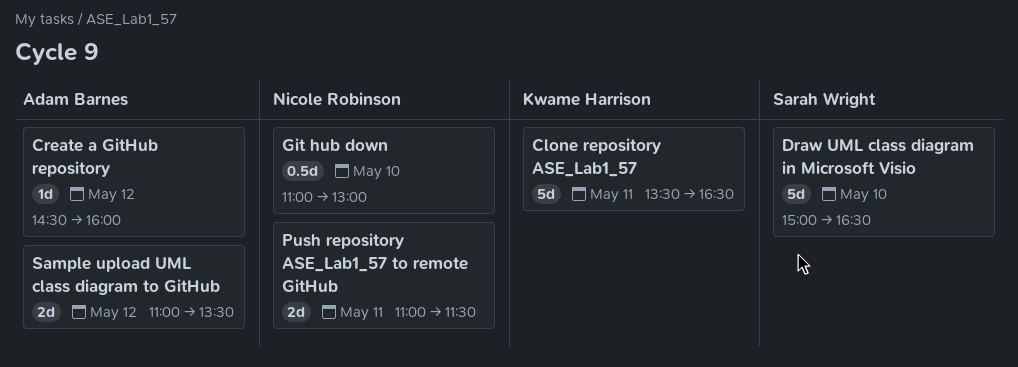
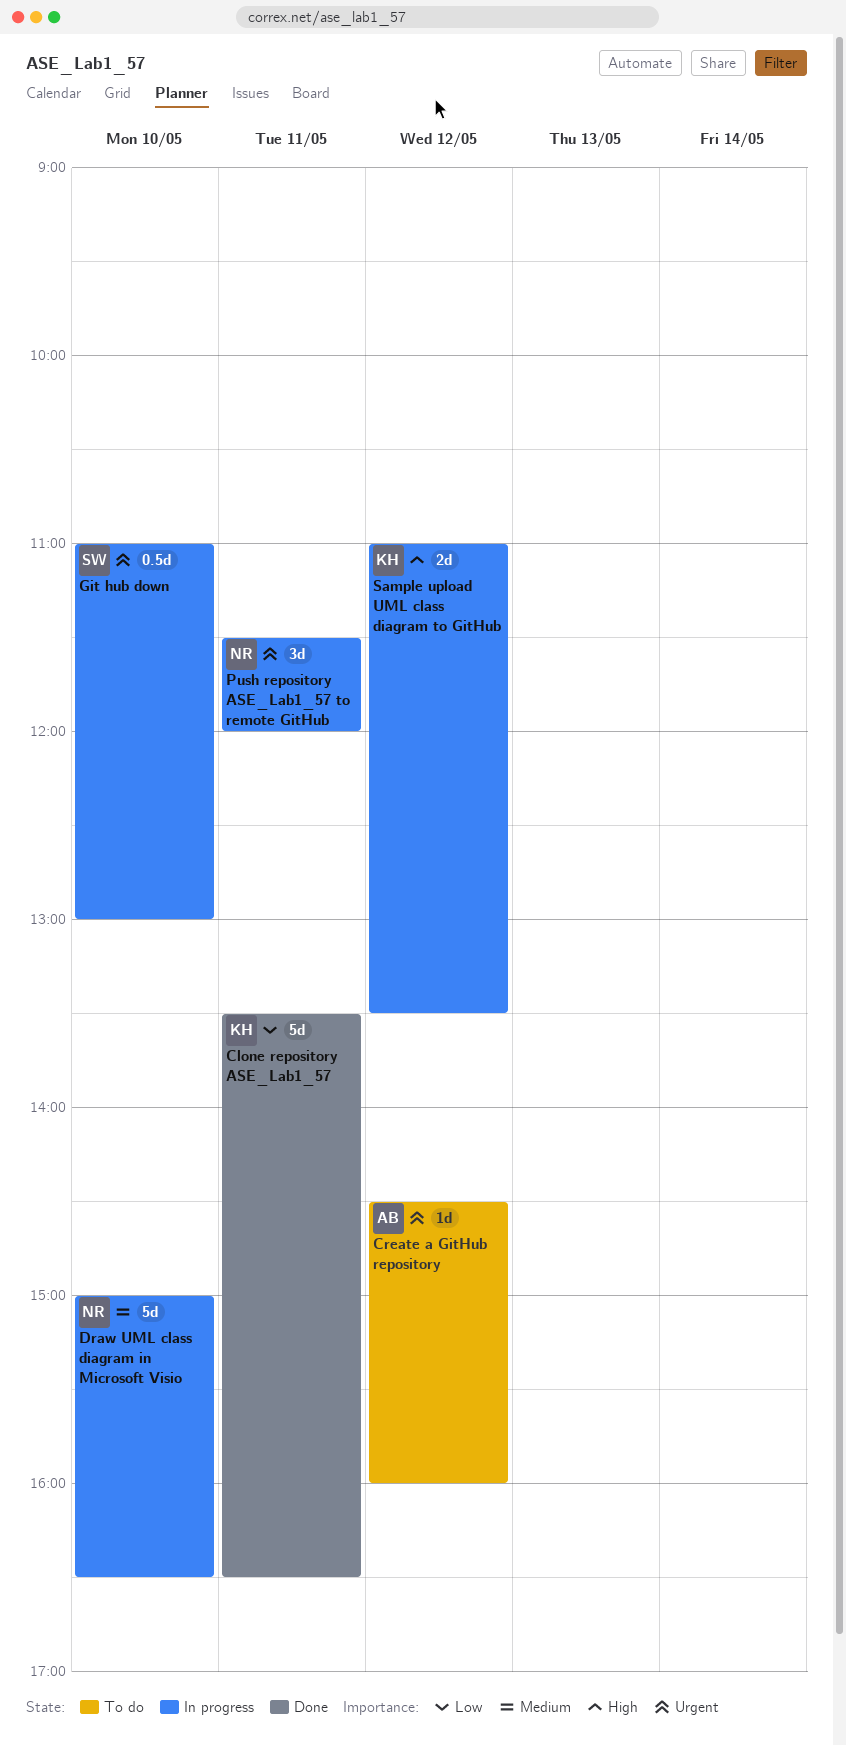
Draw UML class diagram in Microsoft Visio, owner: Sarah Wright -> Nicole Robinson
Git hub down, owner: Nicole Robinson -> Sarah Wright
Push repository ASE_Lab1_57 to remote GitHub, estimate: 2d -> 3d
Push repository ASE_Lab1_57 to remote GitHub, begins: 11:00 -> 11:30
Push repository ASE_Lab1_57 to remote GitHub, ends: 11:30 -> 12:00
Sample upload UML class diagram to GitHub, owner: Adam Barnes -> Kwame Harrison

